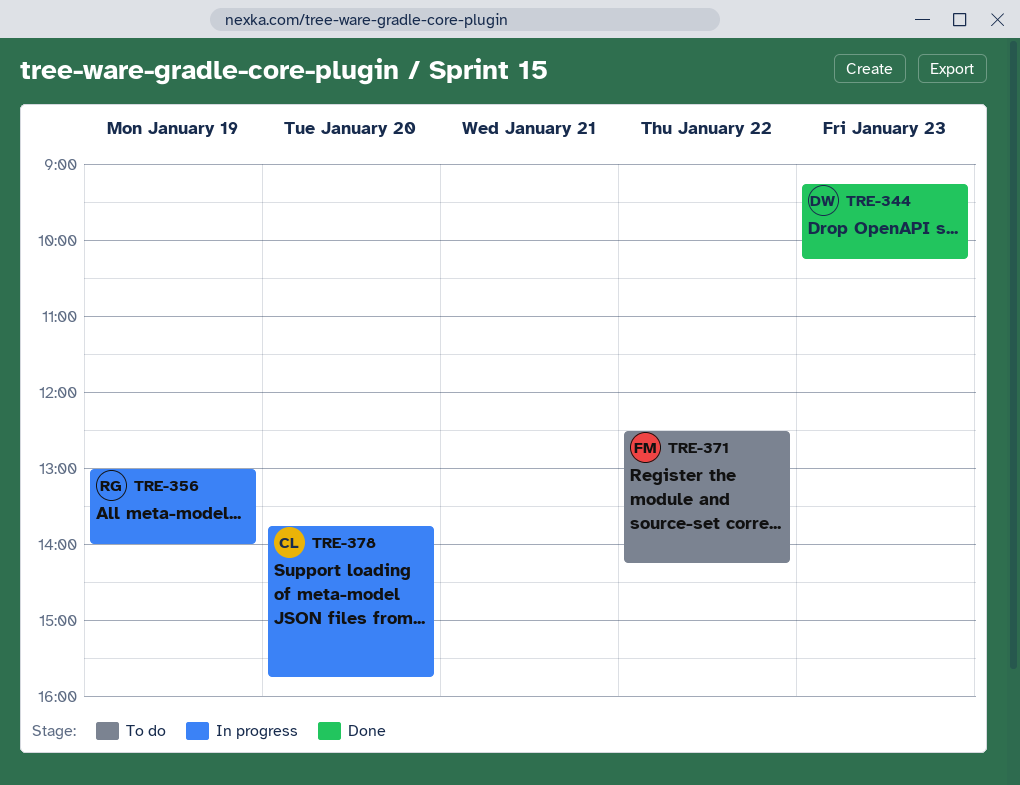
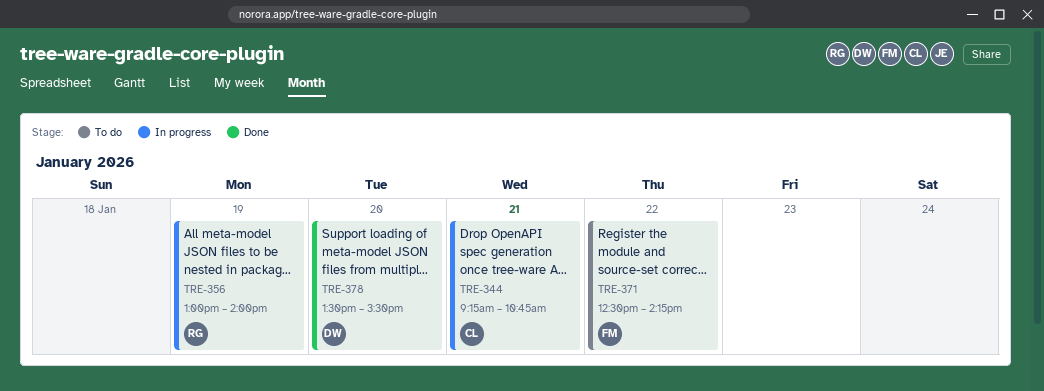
TRE-344, status: Done -> In progress
TRE-344, owner: DW -> CL
TRE-344, day: Jan 23 -> Jan 21
TRE-344, ends: 10:15 -> 10:45
TRE-378, status: In progress -> Done
TRE-378, owner: CL -> DW
TRE-378, begins: 13:45 -> 13:30
TRE-378, ends: 15:45 -> 15:30

